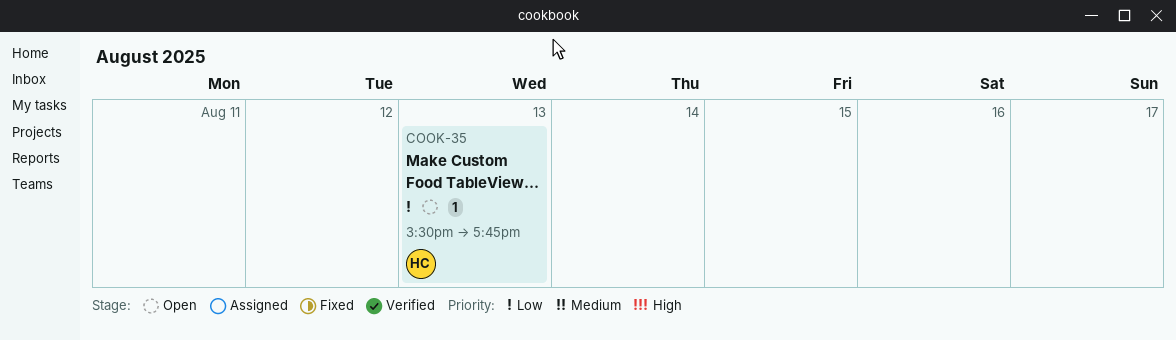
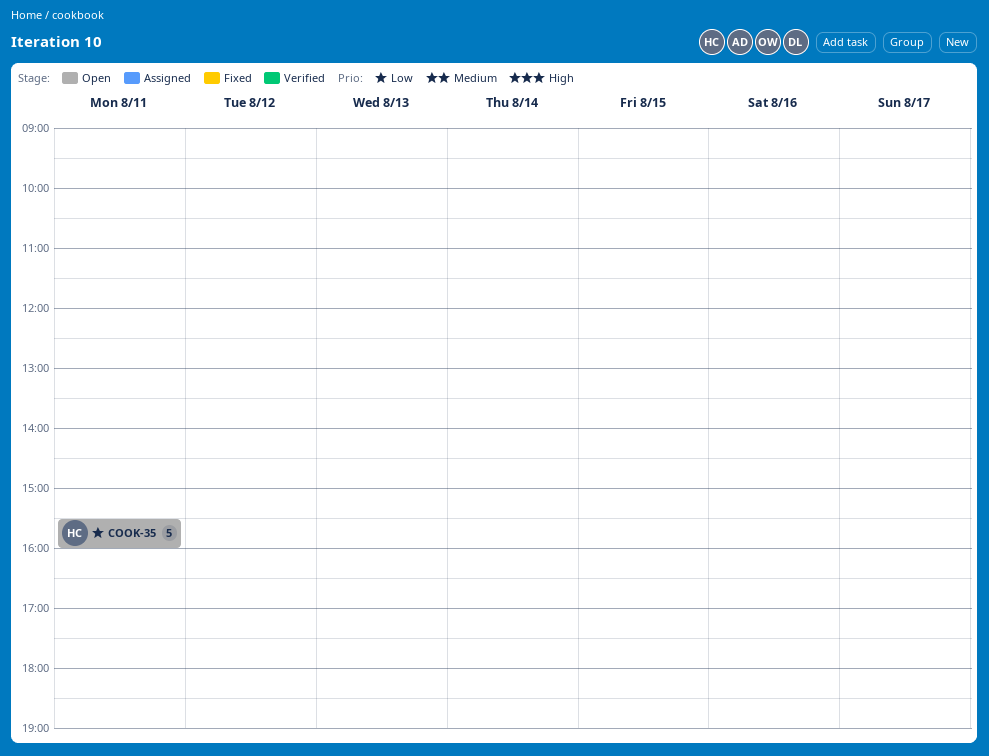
COOK-35, estimate: 1 -> 5
COOK-35, day: Aug 13 -> Aug 11
COOK-35, ends: 17:45 -> 16:00

